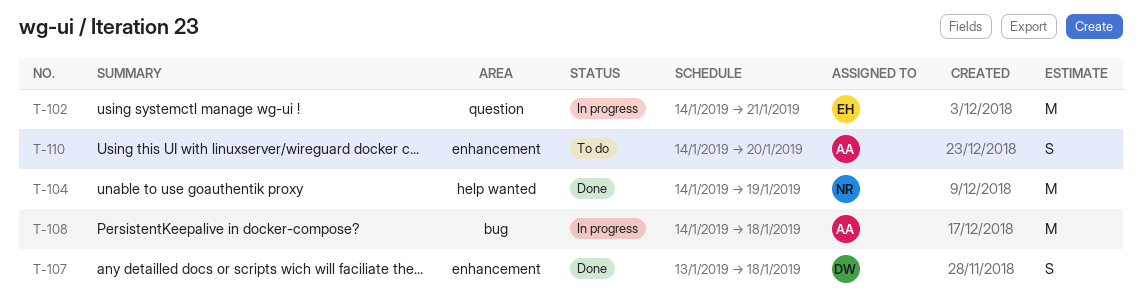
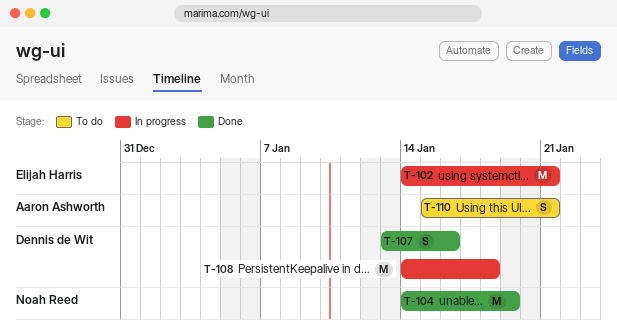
T-107, due: Jan 18 -> Jan 16
T-108, owner: Aaron Ashworth -> Dennis de Wit
T-110, start: Jan 14 -> Jan 15
T-110, due: Jan 20 -> Jan 21

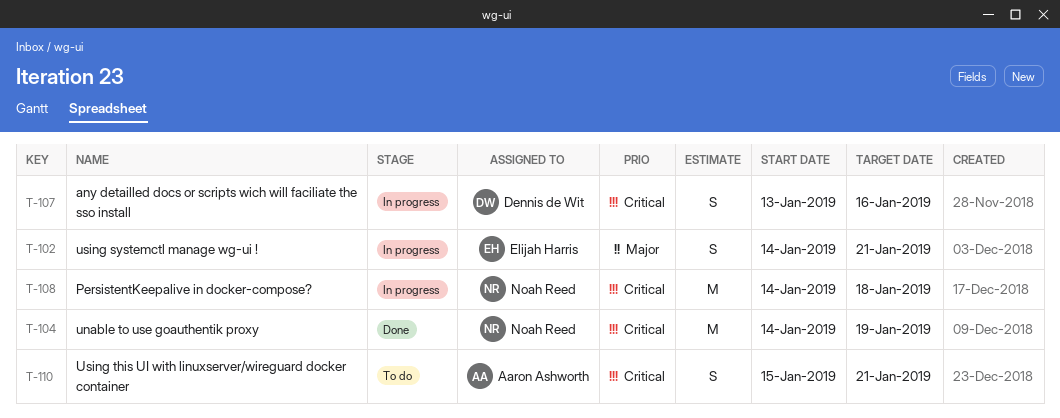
T-102, estimate: M -> S
T-107, status: Done -> In progress
T-108, owner: Dennis de Wit -> Noah Reed

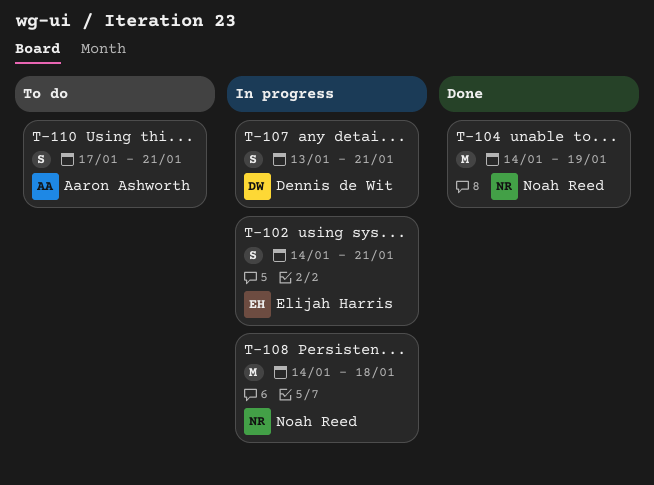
T-107, due: Jan 16 -> Jan 21
T-110, start: Jan 15 -> Jan 17

